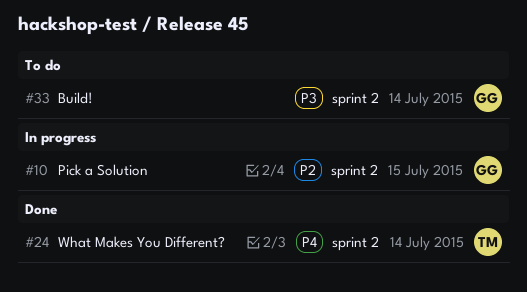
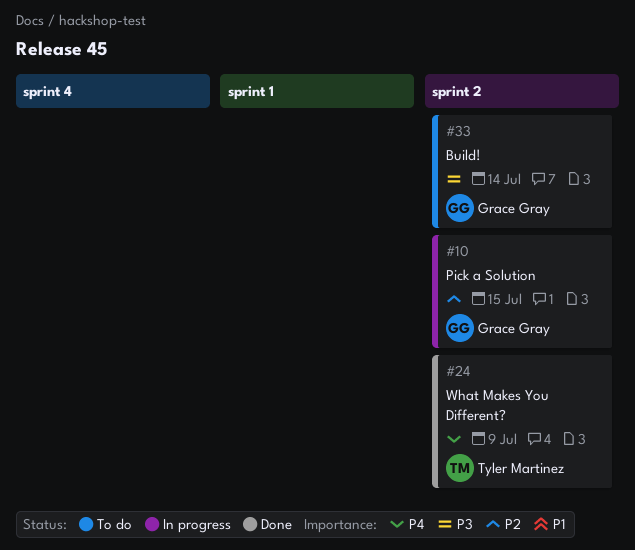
#24, due: Jul 14 -> Jul 9

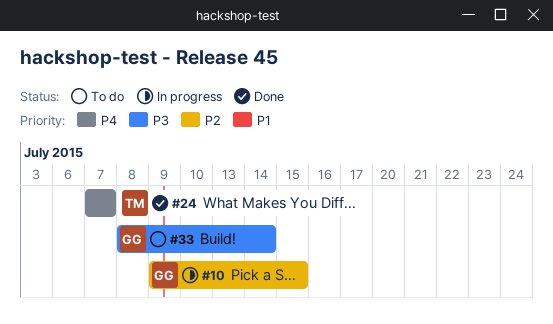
#24, due: Jul 9 -> Jul 7

